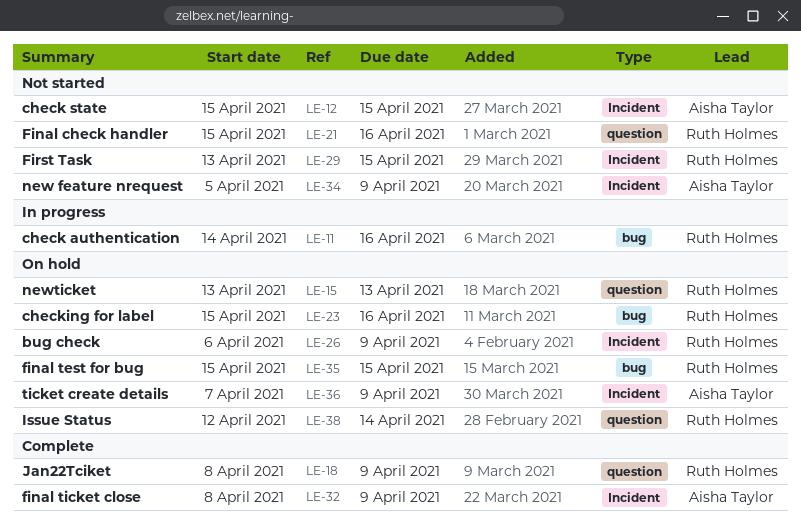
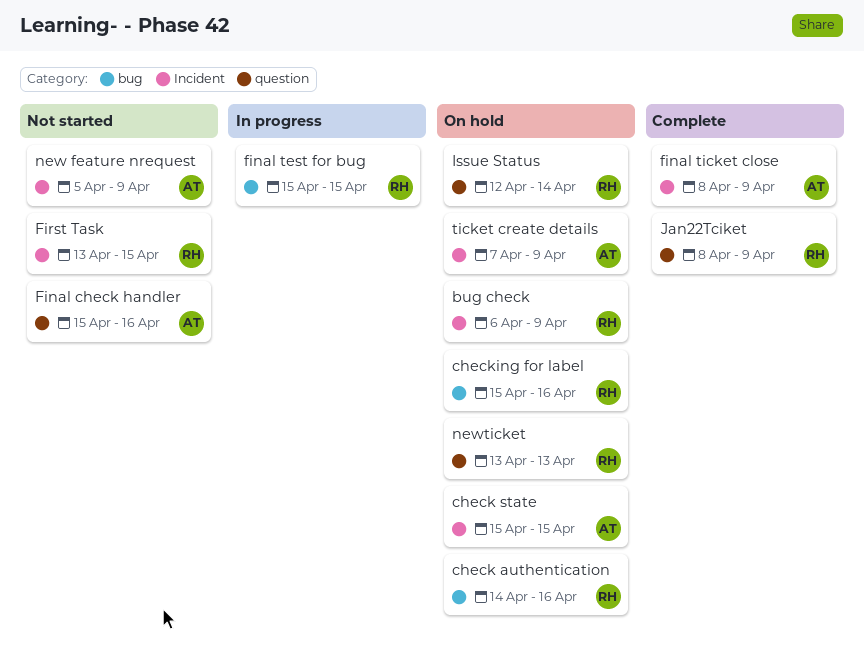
check authentication, status: In progress -> On hold
check state, status: Not started -> On hold
Final check handler, owner: Ruth Holmes -> Aisha Taylor
final test for bug, status: On hold -> In progress

